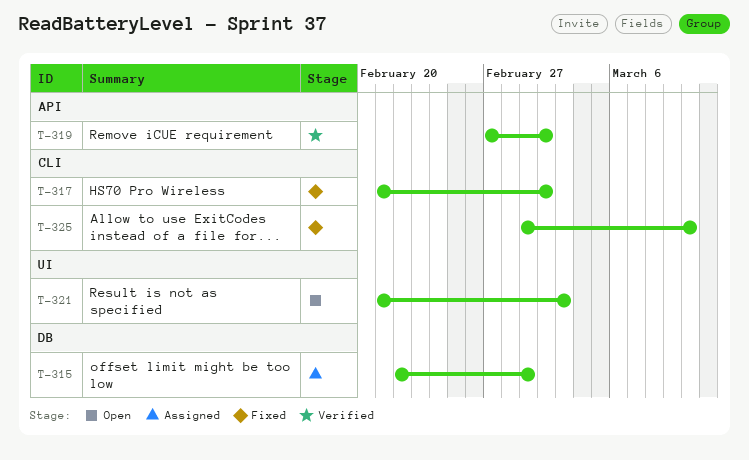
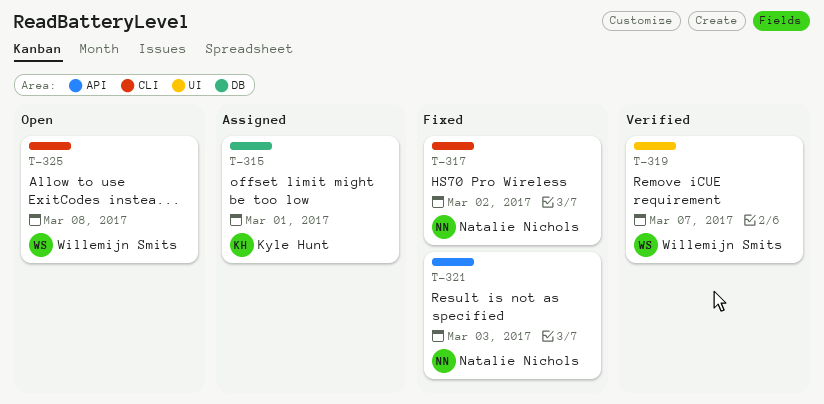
T-319, label: API -> UI
T-319, due: Mar 2 -> Mar 7
T-321, status: Open -> Fixed
T-321, label: UI -> API
T-325, status: Fixed -> Open
T-325, due: Mar 10 -> Mar 8

